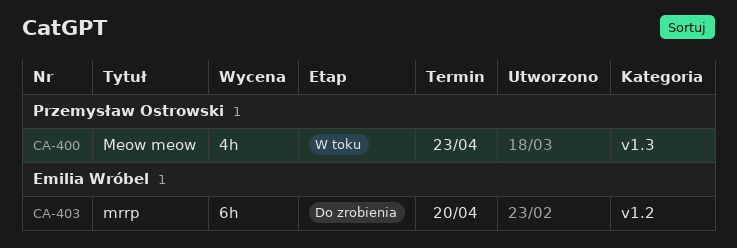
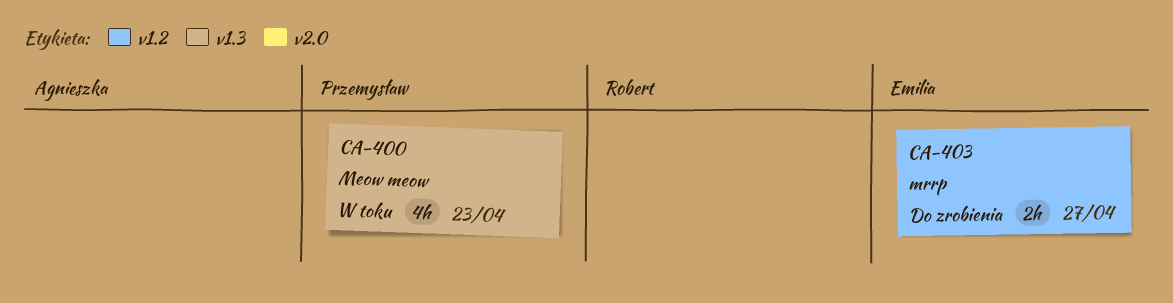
CA-403, estimate: 6h -> 2h
CA-403, due: Apr 20 -> Apr 27

